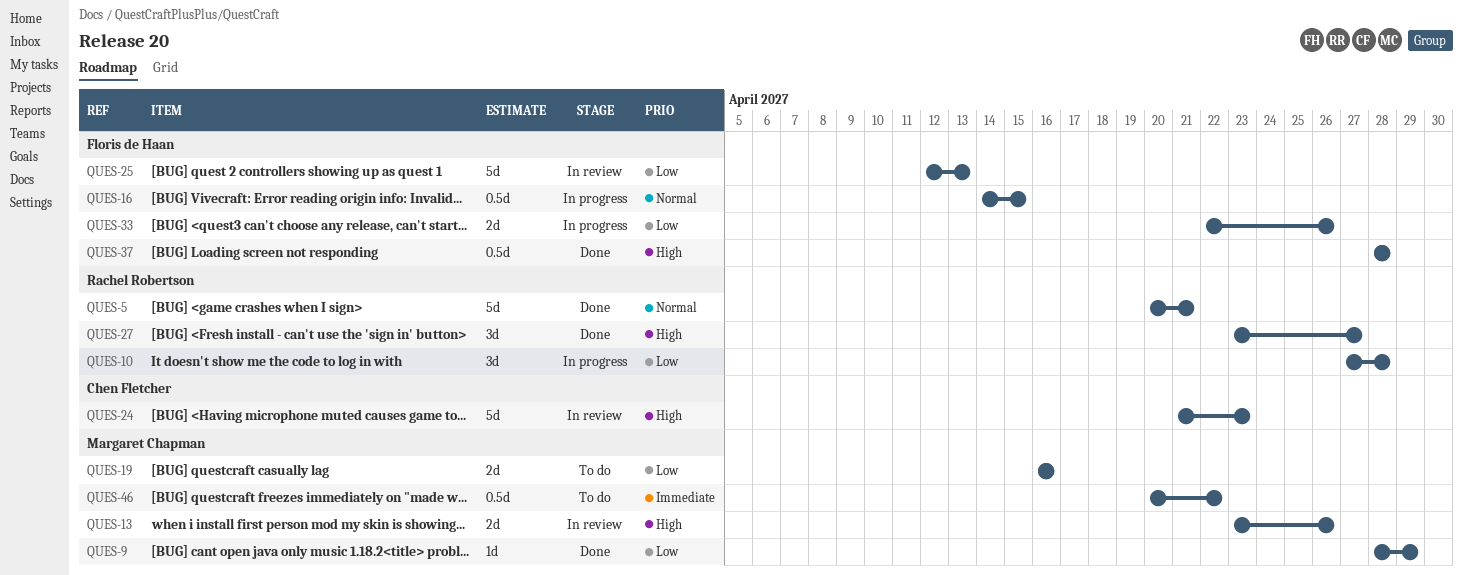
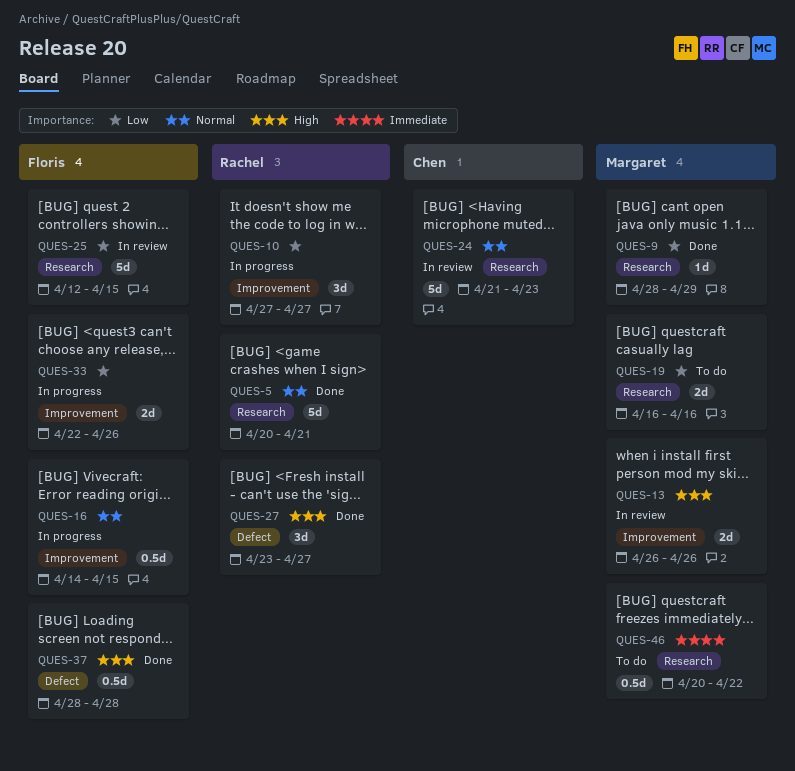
QUES-10, due: Apr 28 -> Apr 27
QUES-13, start: Apr 23 -> Apr 26
QUES-24, priority: High -> Normal
QUES-25, due: Apr 13 -> Apr 15

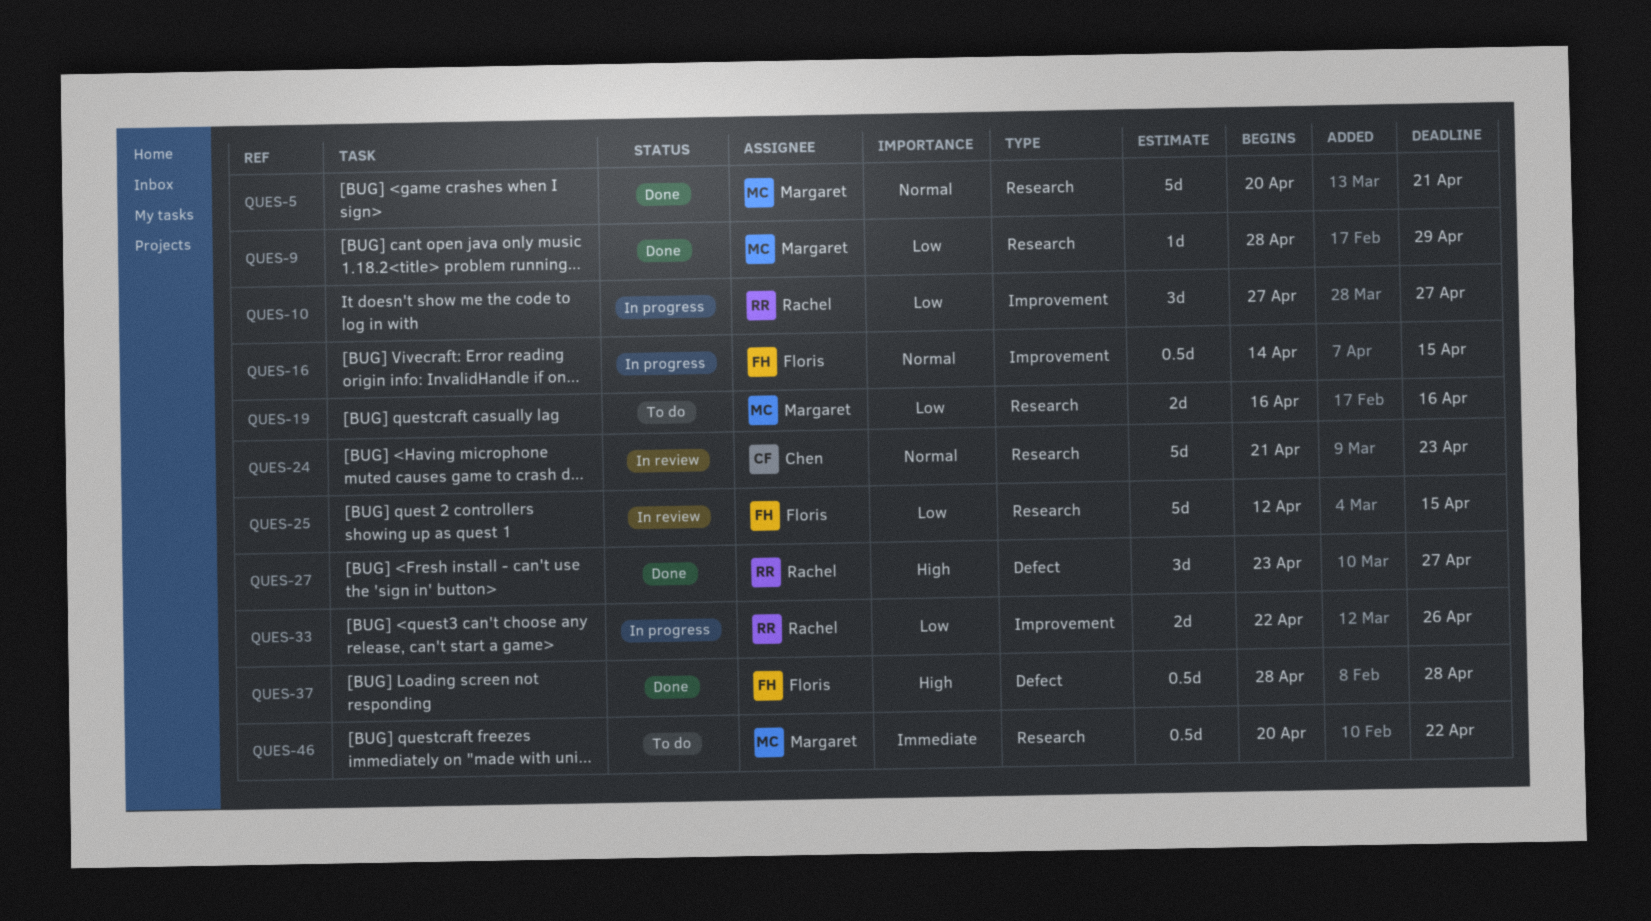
QUES-5, owner: Rachel -> Margaret
QUES-13: present -> none
QUES-33, owner: Floris -> Rachel

